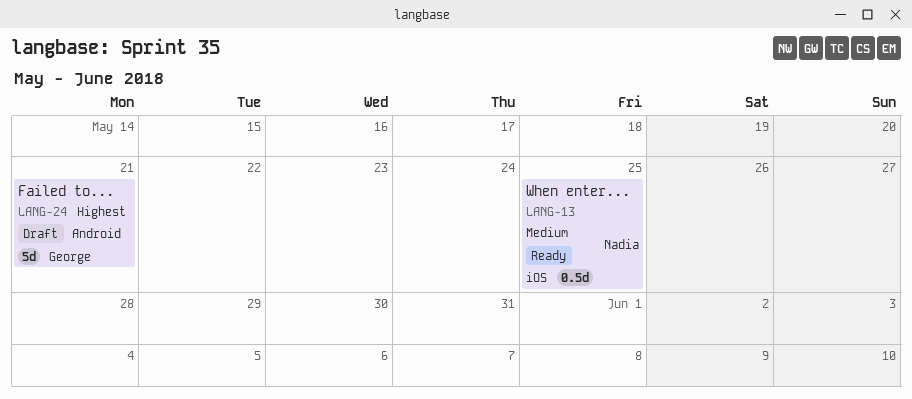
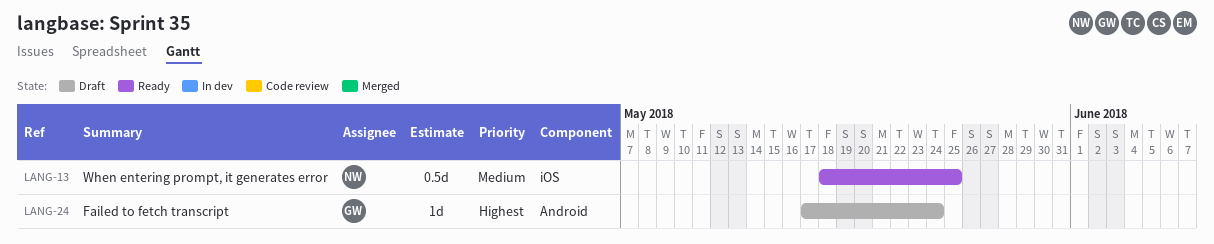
LANG-24, estimate: 5d -> 1d
LANG-24, due: May 21 -> May 24

